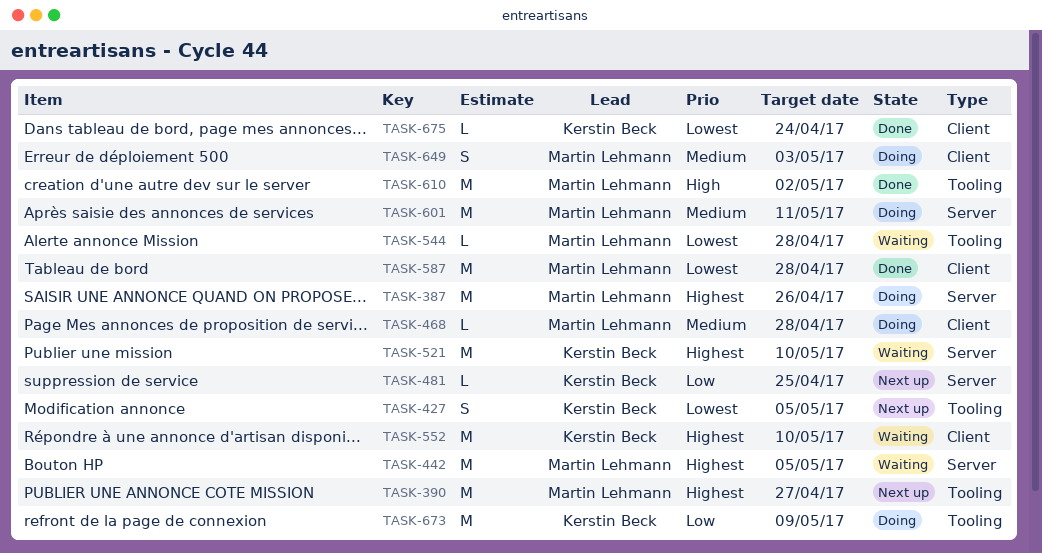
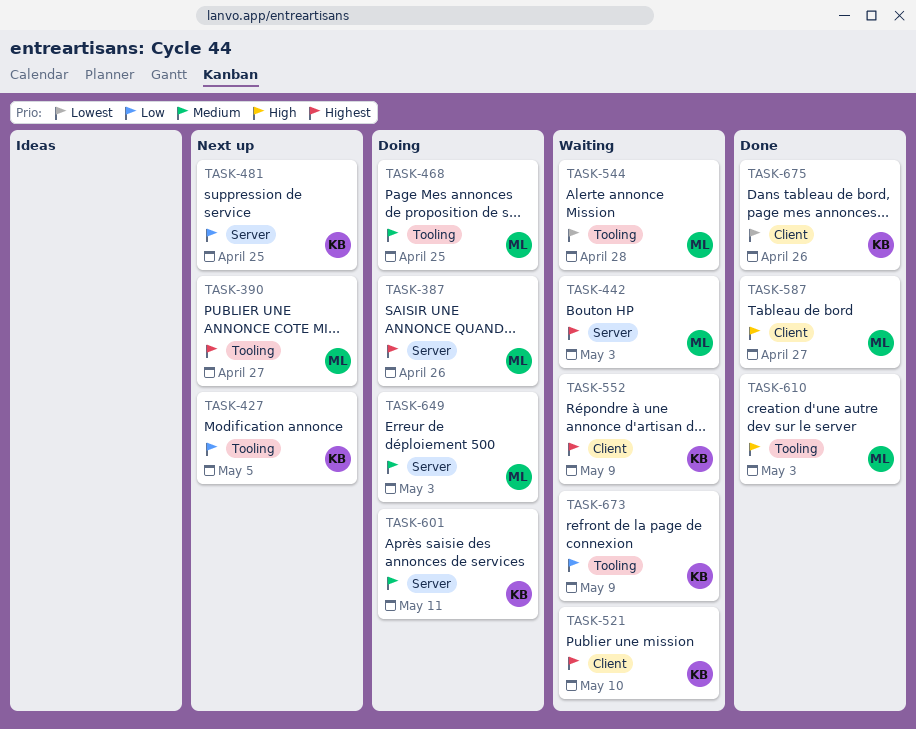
TASK-427, priority: Lowest -> Low
TASK-442, due: May 5 -> May 3
TASK-468, label: Client -> Tooling
TASK-468, due: Apr 28 -> Apr 25
TASK-521, label: Server -> Client
TASK-552, due: May 10 -> May 9
TASK-587, priority: Lowest -> High
TASK-587, due: Apr 28 -> Apr 27
TASK-601, owner: Martin Lehmann -> Kerstin Beck
TASK-610, due: May 2 -> May 3
TASK-649, label: Client -> Server
TASK-673, status: Doing -> Waiting
TASK-675, due: Apr 24 -> Apr 26

